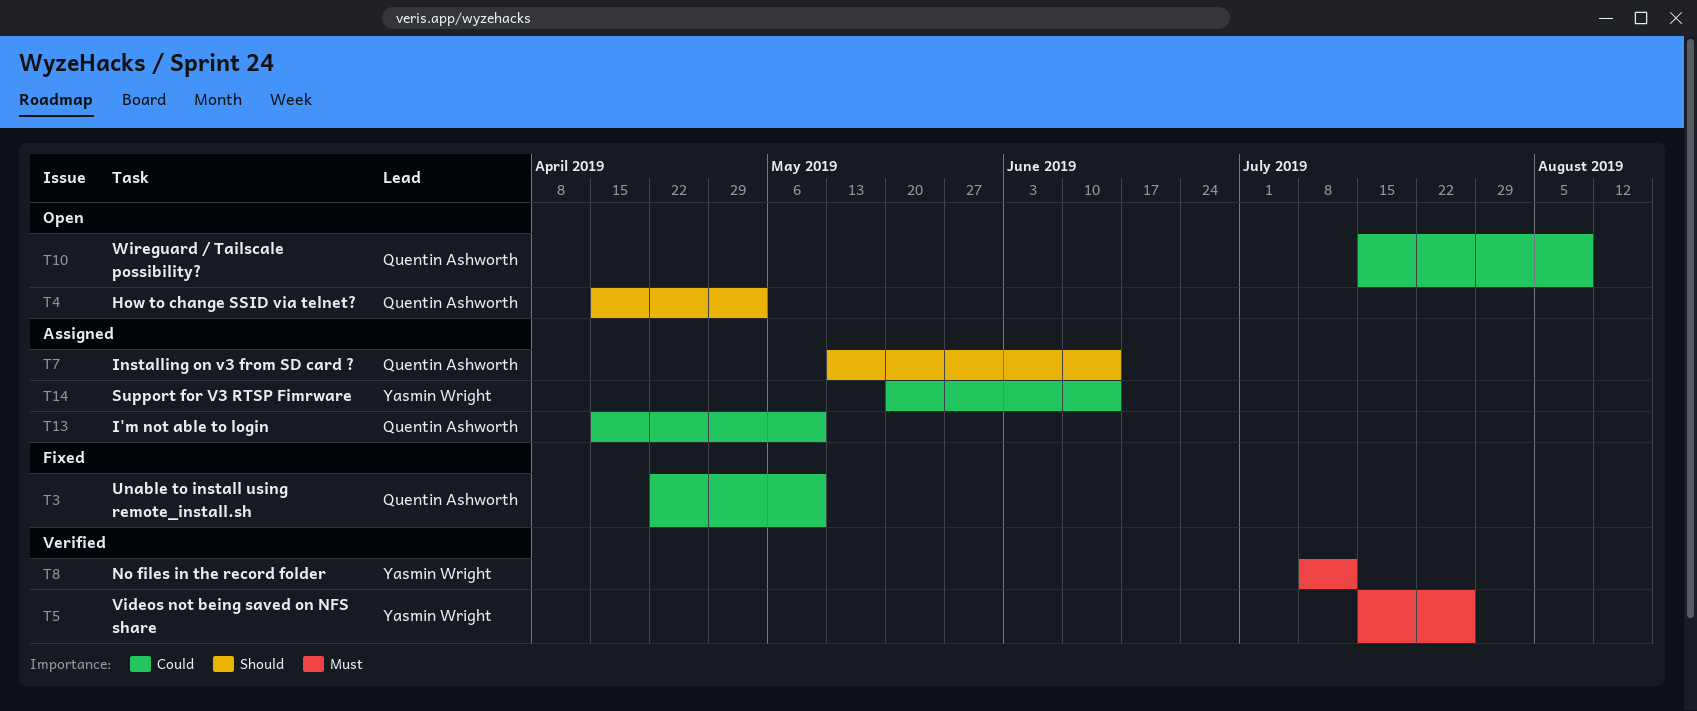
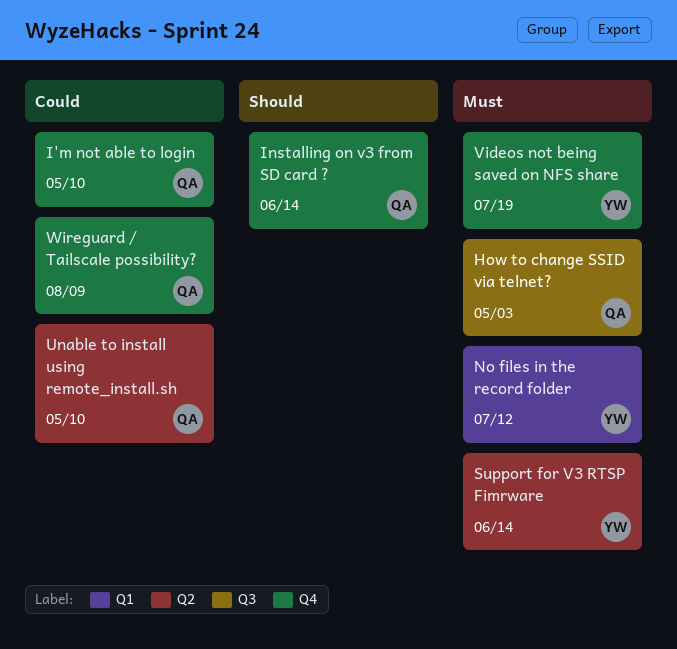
How to change SSID via telnet?, priority: Should -> Must
Support for V3 RTSP Fimrware, priority: Could -> Must
Videos not being saved on NFS share, due: Jul 26 -> Jul 19

